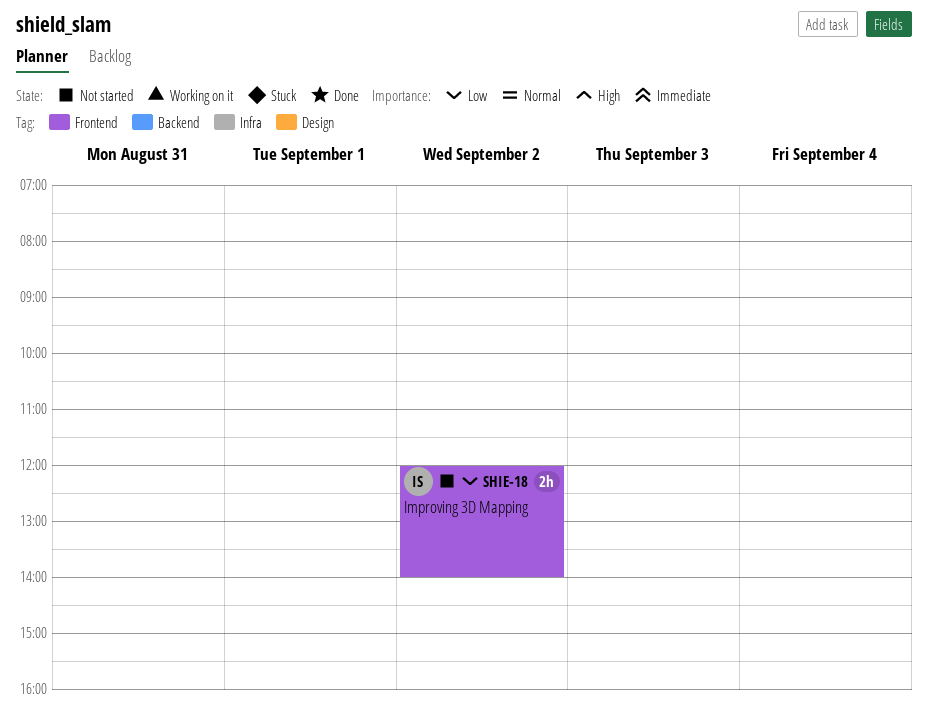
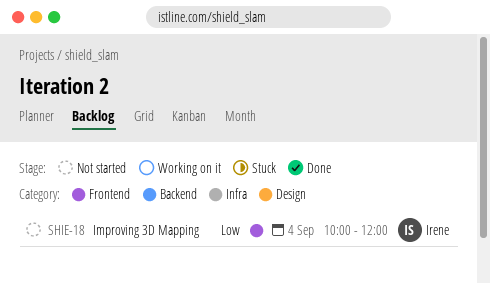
SHIE-18, day: Sep 2 -> Sep 4
SHIE-18, begins: 12:00 -> 10:00
SHIE-18, ends: 14:00 -> 12:00

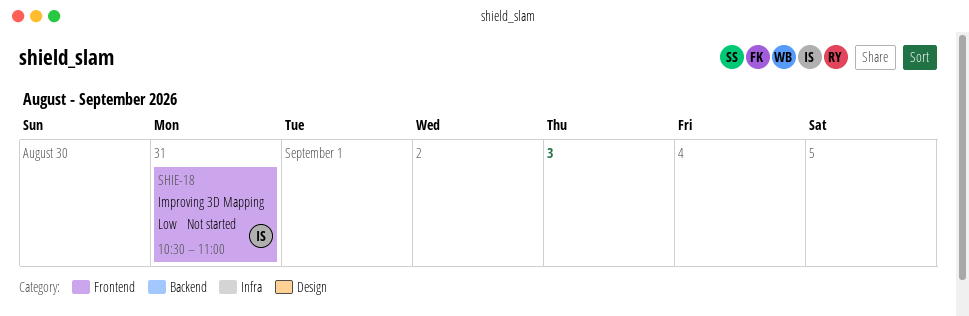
SHIE-18, day: Sep 4 -> Aug 31
SHIE-18, begins: 10:00 -> 10:30
SHIE-18, ends: 12:00 -> 11:00

